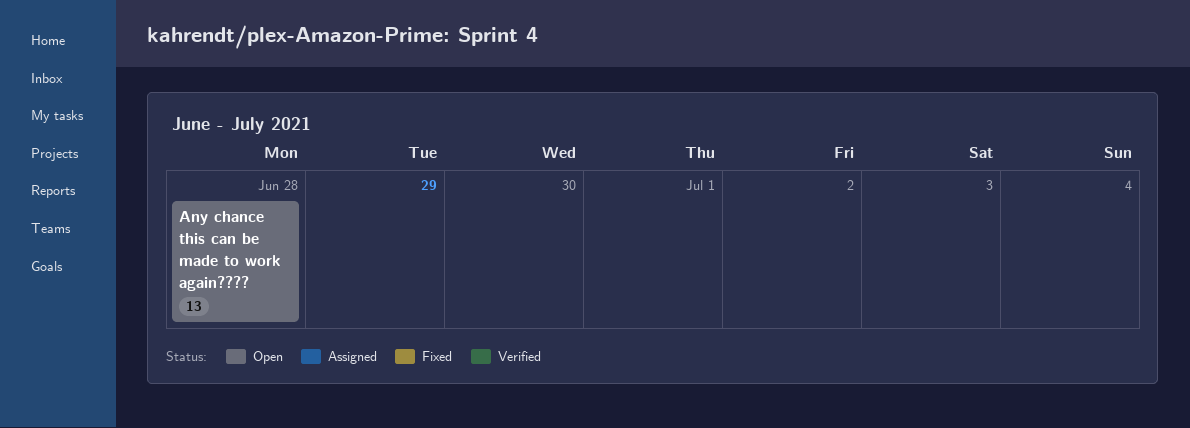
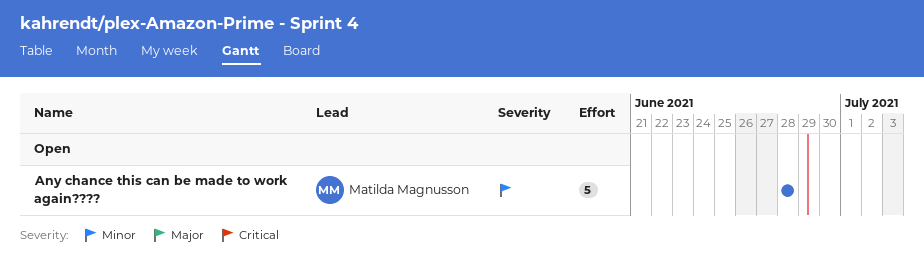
Any chance this can be made to work again????, estimate: 13 -> 5

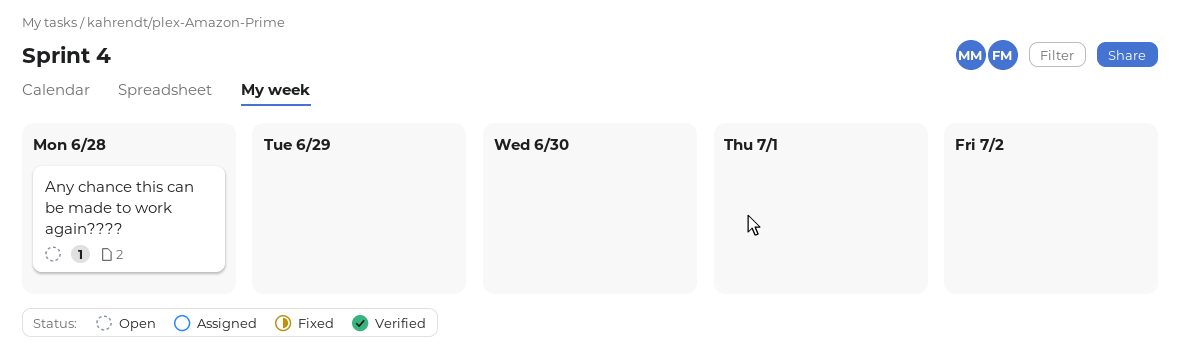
Any chance this can be made to work again????, estimate: 5 -> 1

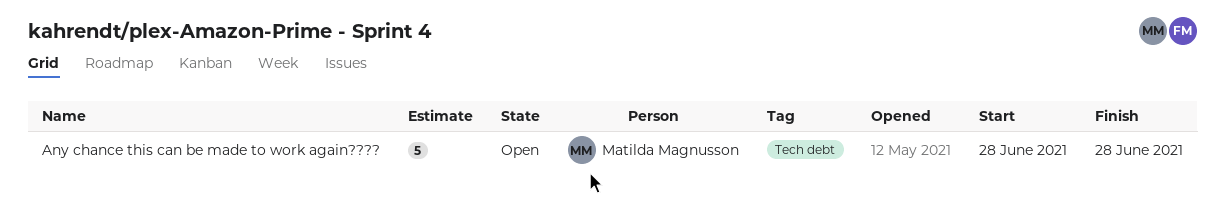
Any chance this can be made to work again????, estimate: 1 -> 5

